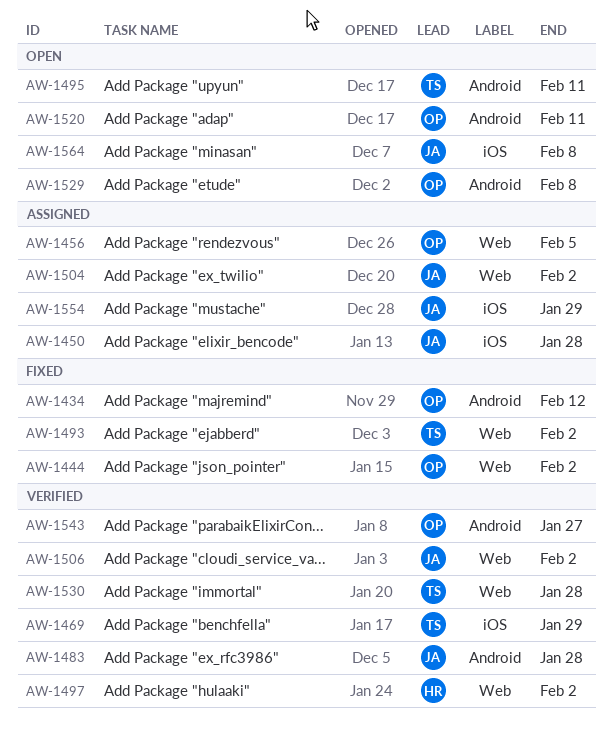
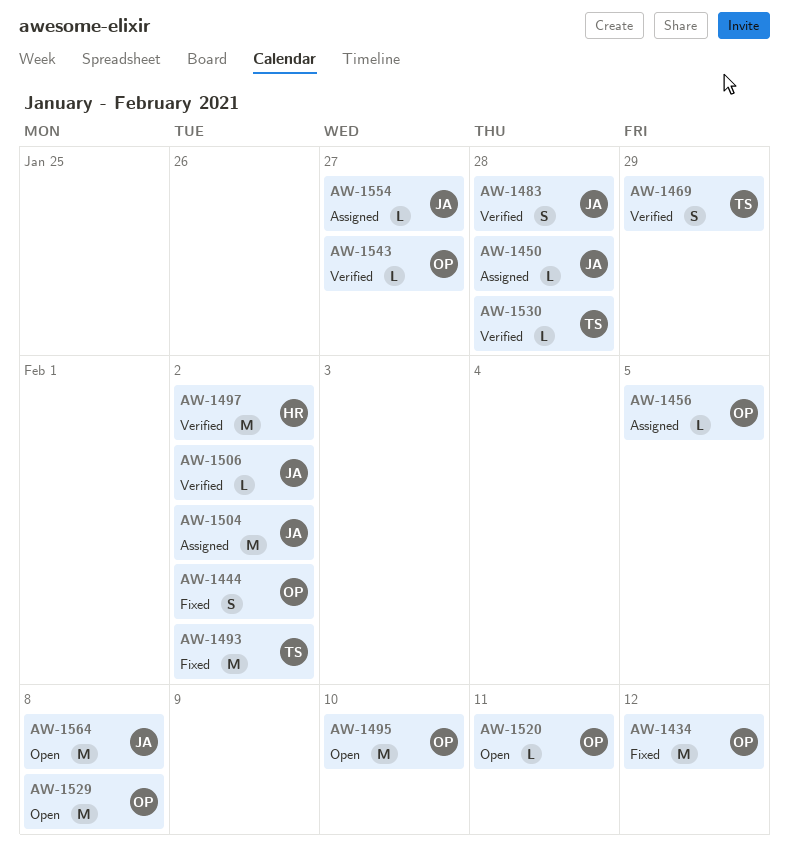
AW-1495, owner: TS -> OP
AW-1495, due: Feb 11 -> Feb 10
AW-1554, due: Jan 29 -> Jan 27

